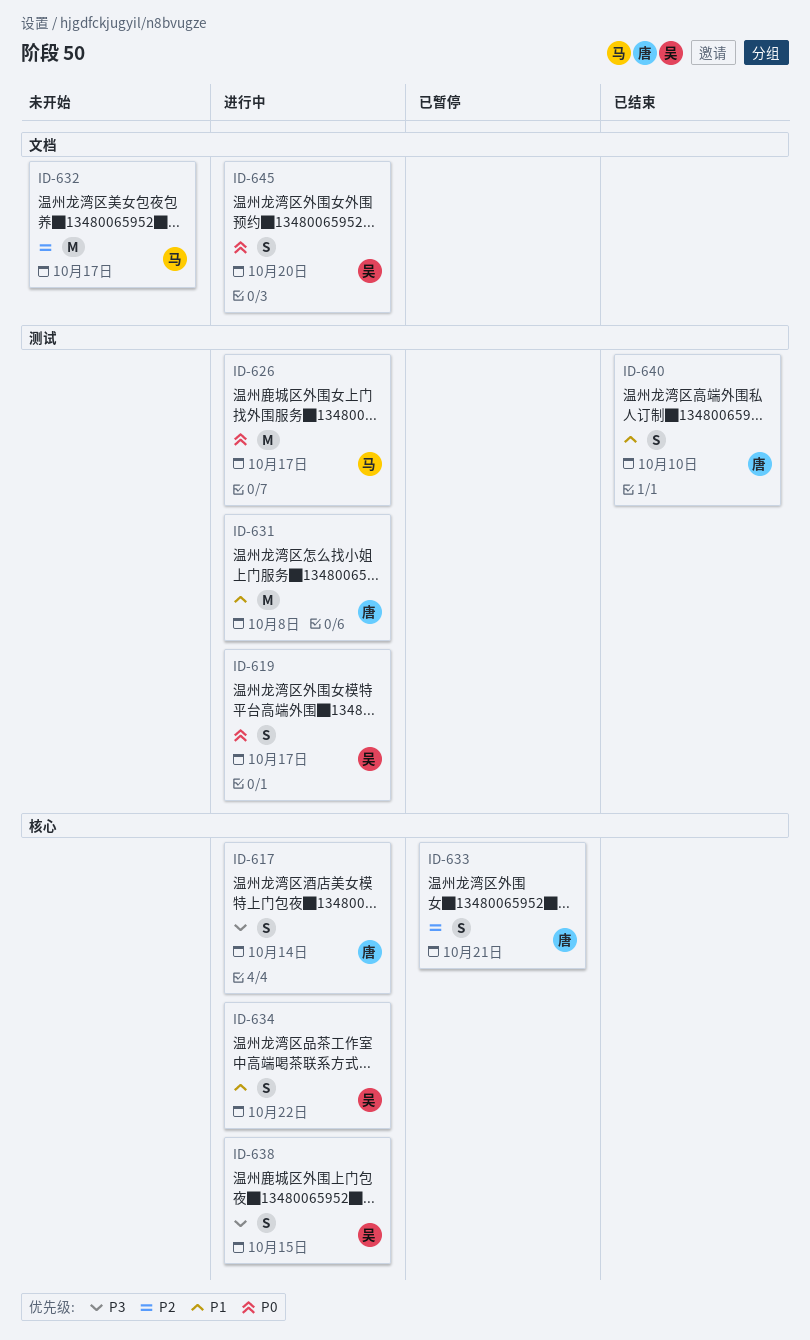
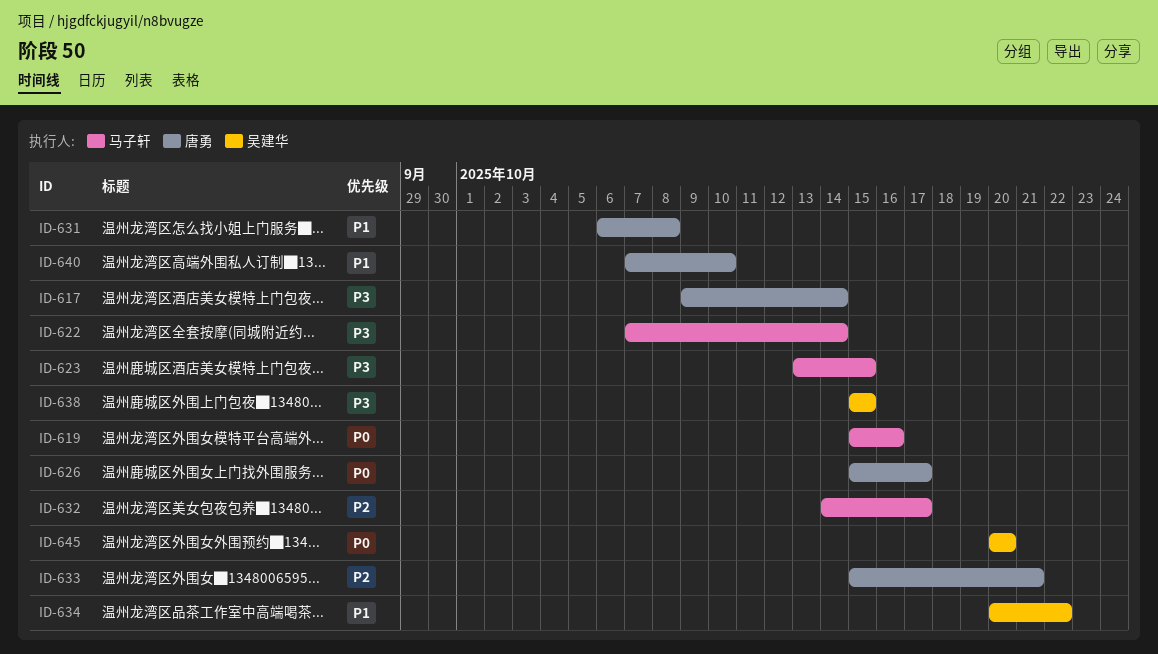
ID-619, owner: 吴建华 -> 马子轩
ID-619, due: Oct 17 -> Oct 16
ID-622: none -> present
ID-623: none -> present
ID-626, owner: 马子轩 -> 唐勇

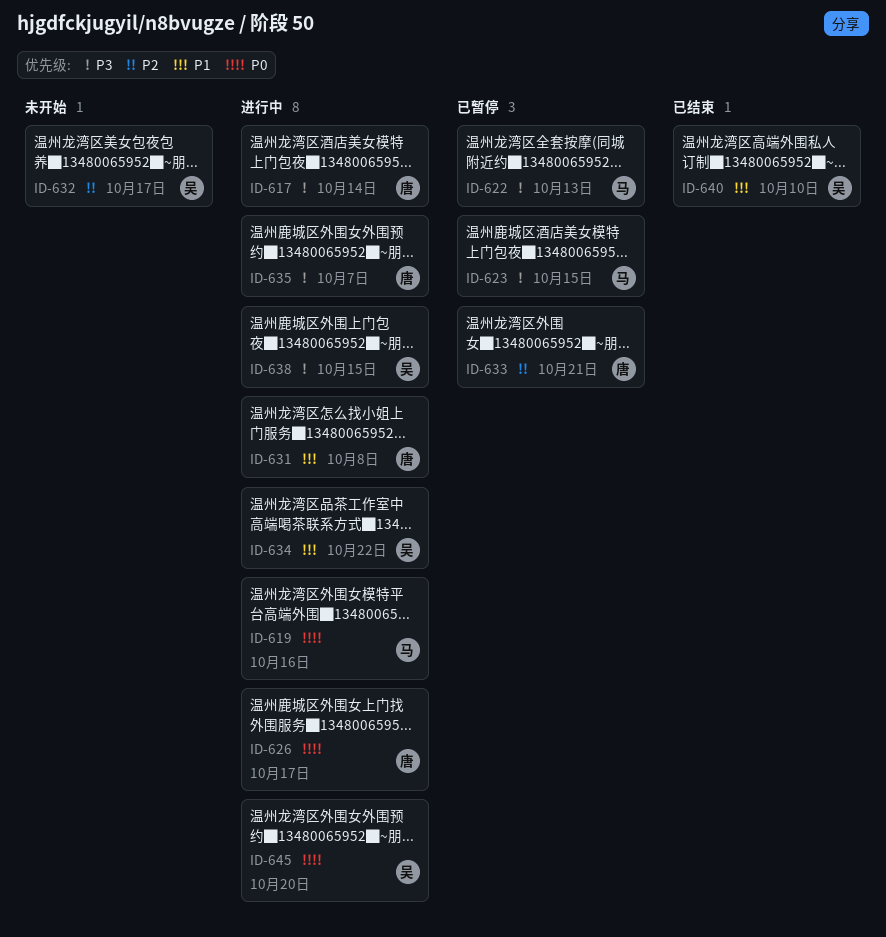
ID-622, due: Oct 14 -> Oct 13
ID-632, owner: 马子轩 -> 吴建华
ID-635: none -> present
ID-640, owner: 唐勇 -> 吴建华

